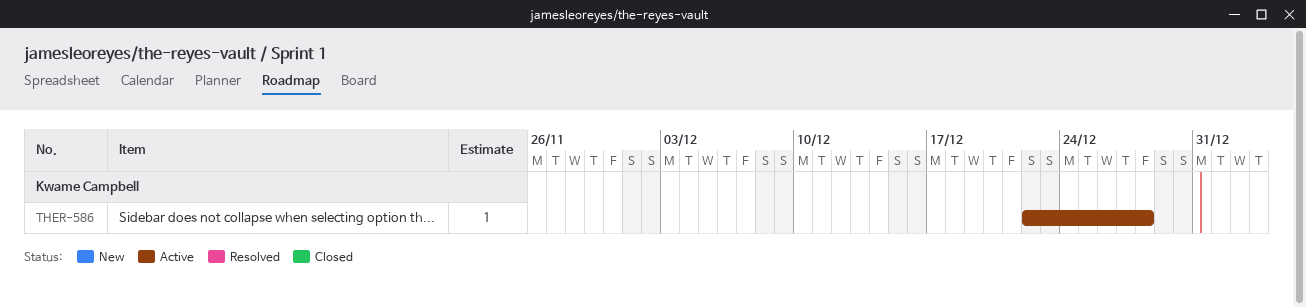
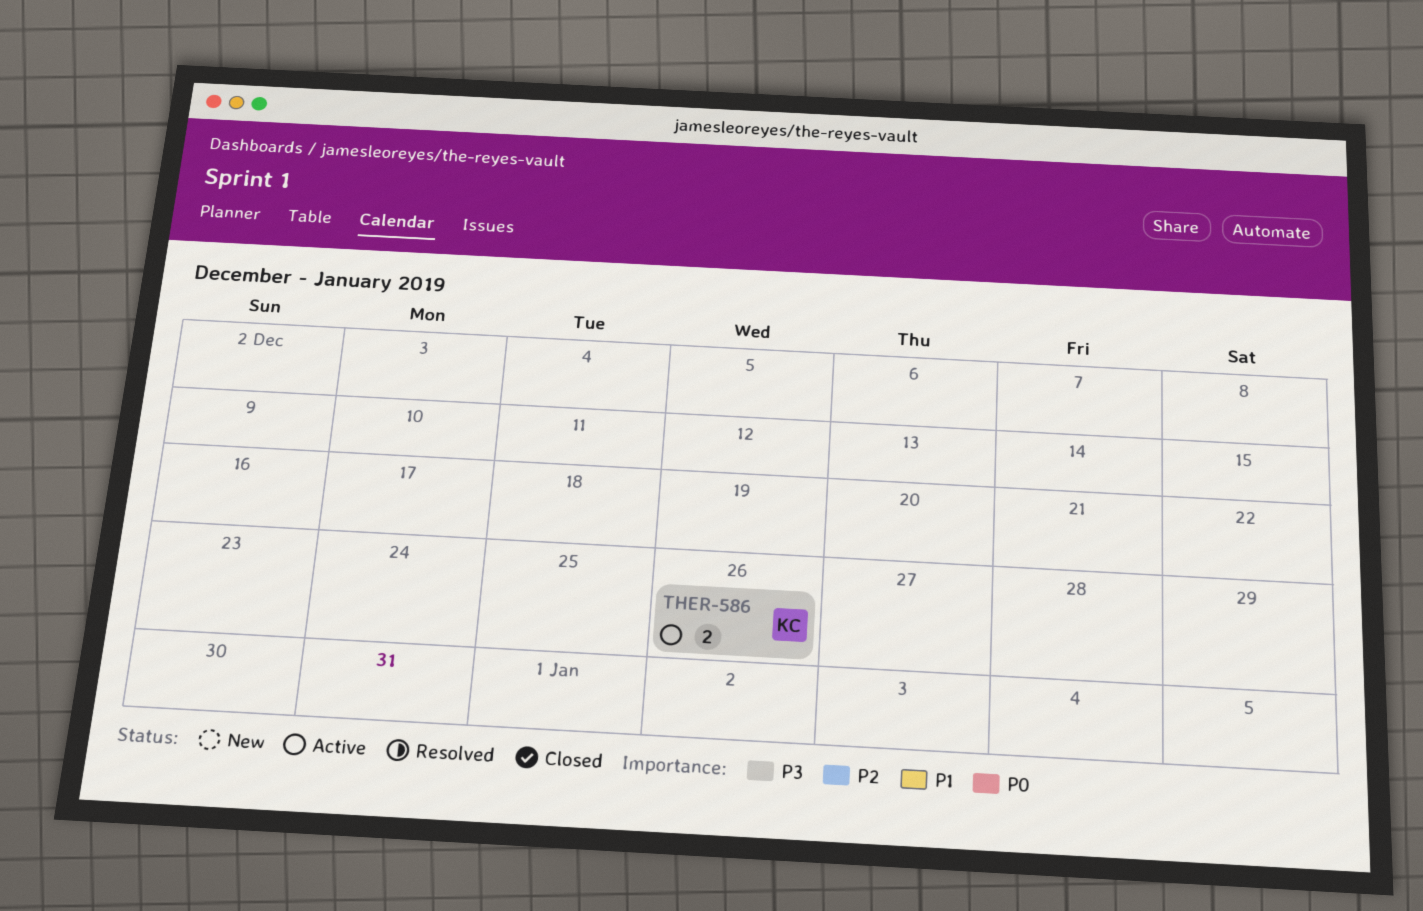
THER-586, estimate: 1 -> 2
THER-586, due: Dec 28 -> Dec 26

